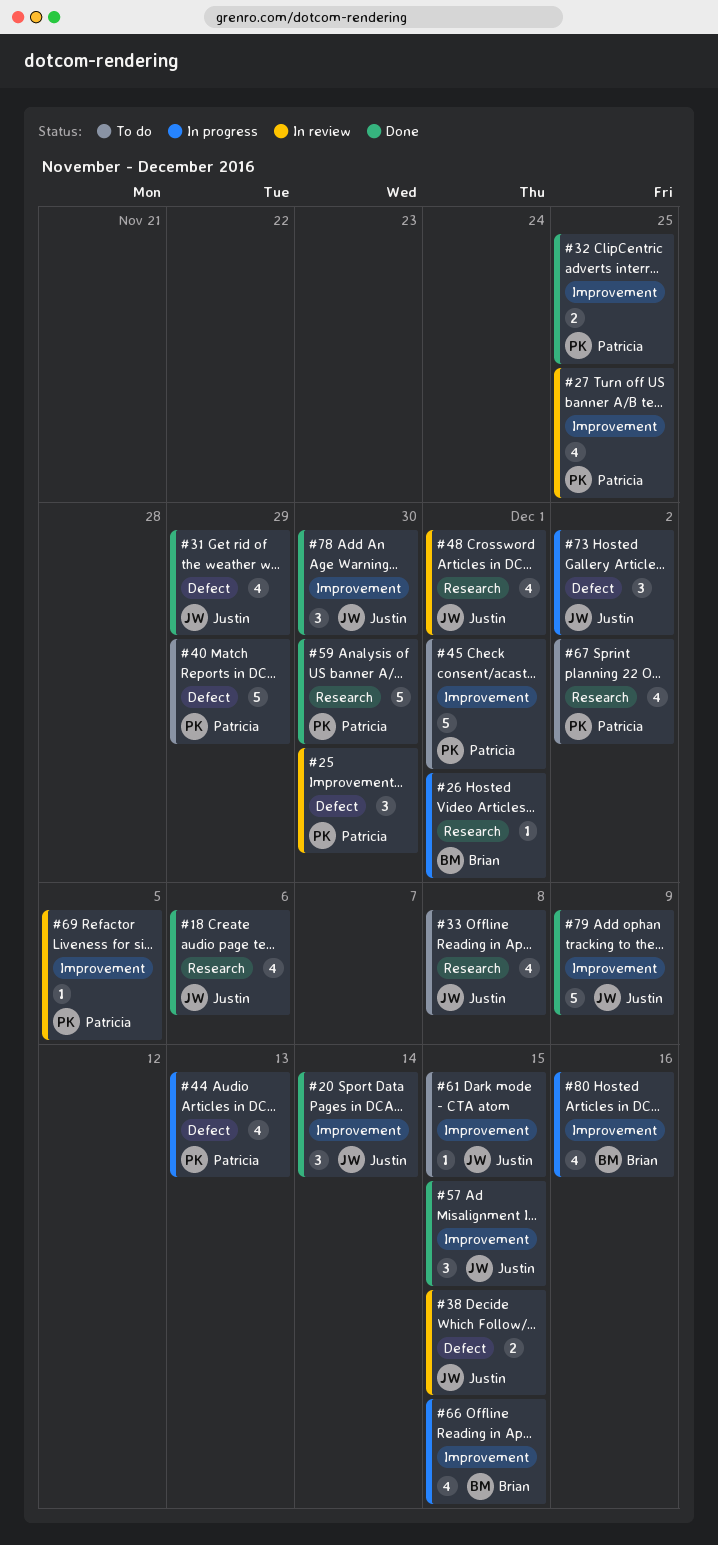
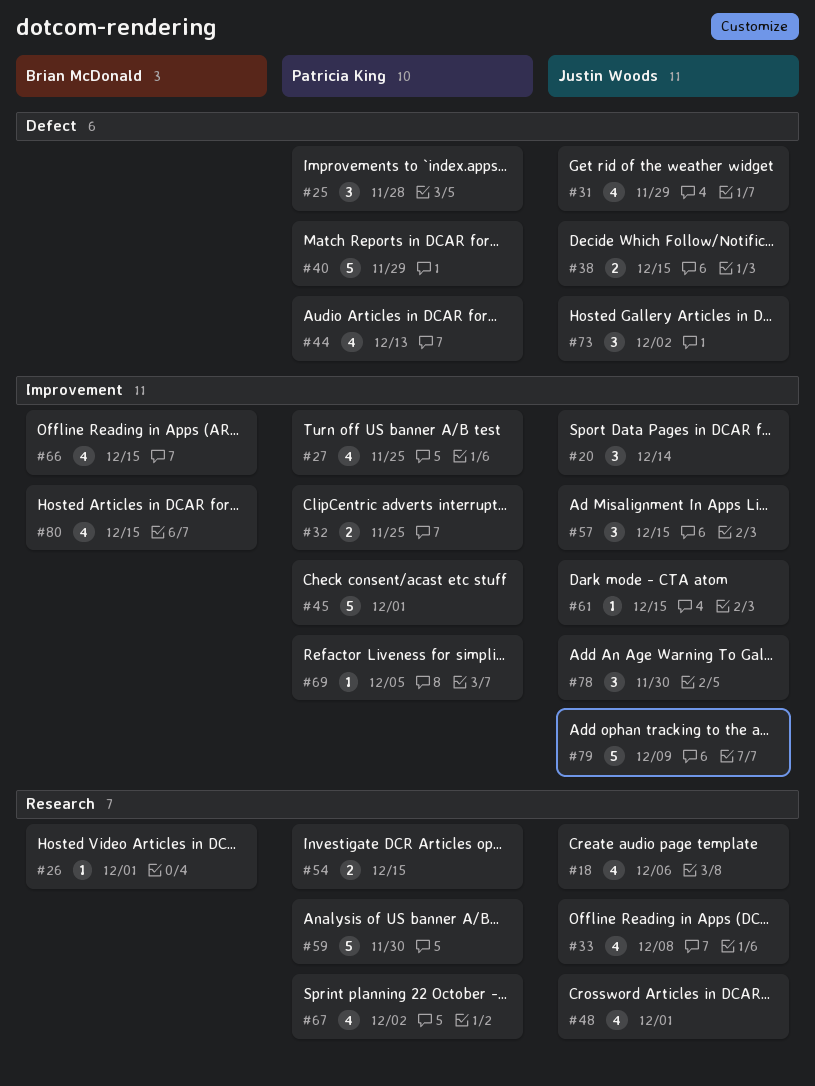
#25, due: Nov 30 -> Nov 28
#54: none -> present
#80, due: Dec 16 -> Dec 15

